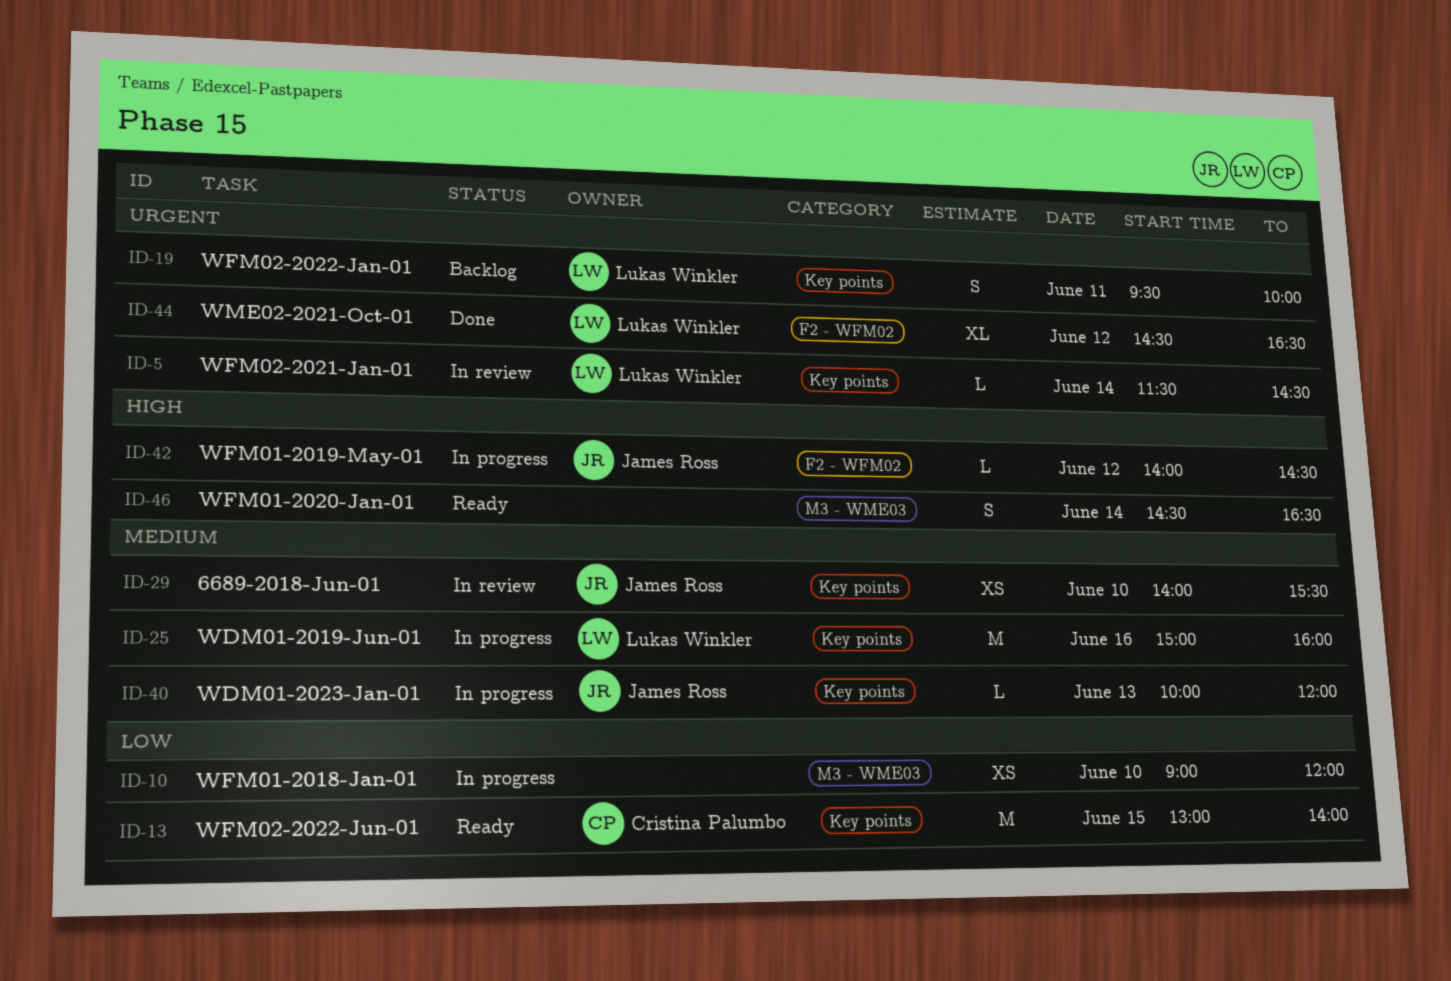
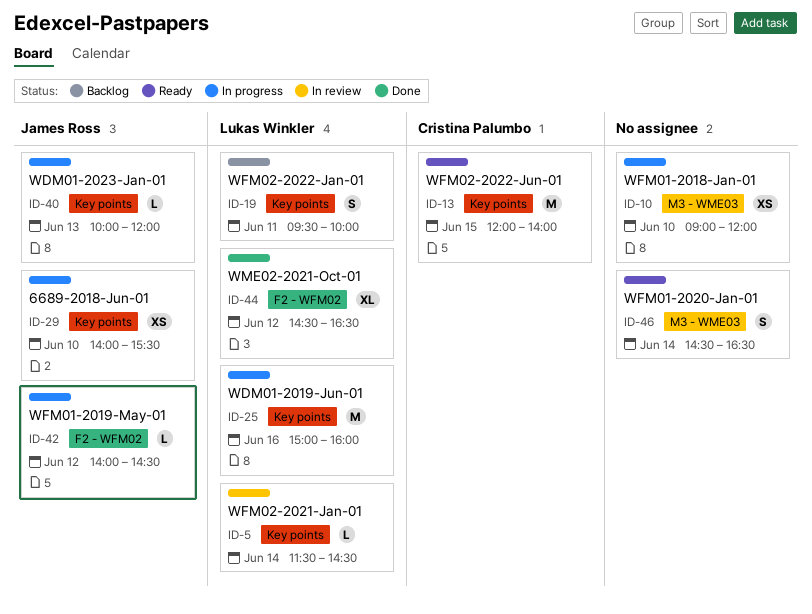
ID-13, begins: 13:00 -> 12:00
ID-29, status: In review -> In progress

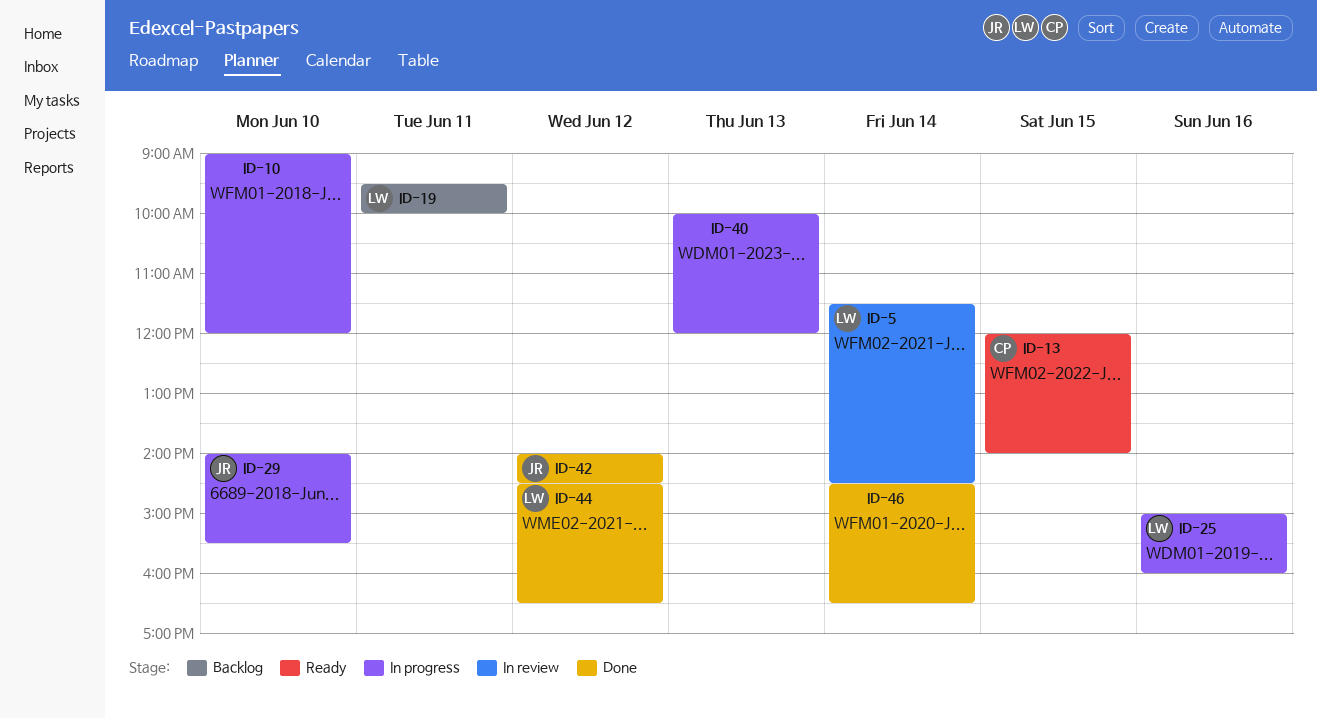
ID-40, owner: James Ross -> none
ID-42, status: In progress -> Done
ID-46, status: Ready -> Done

